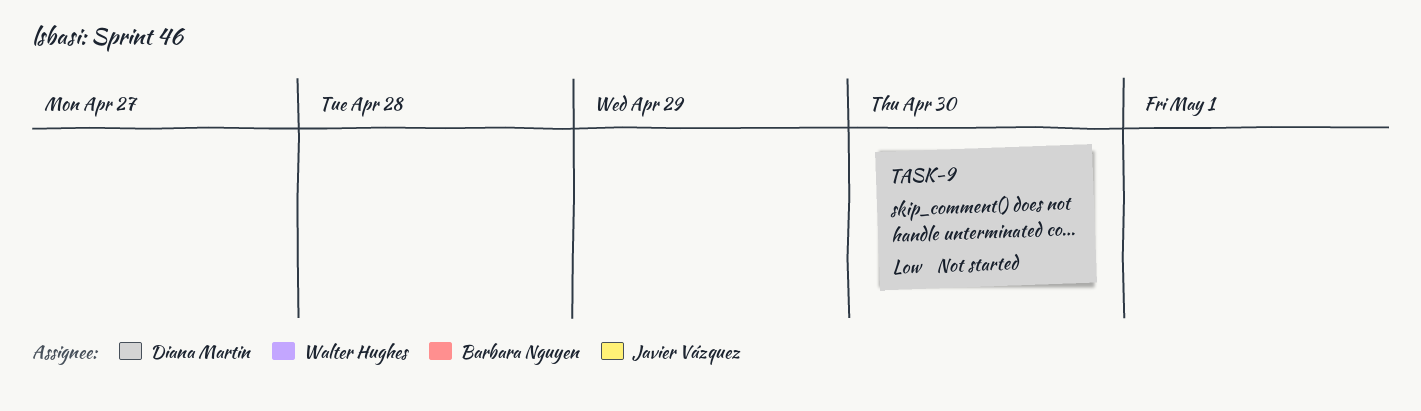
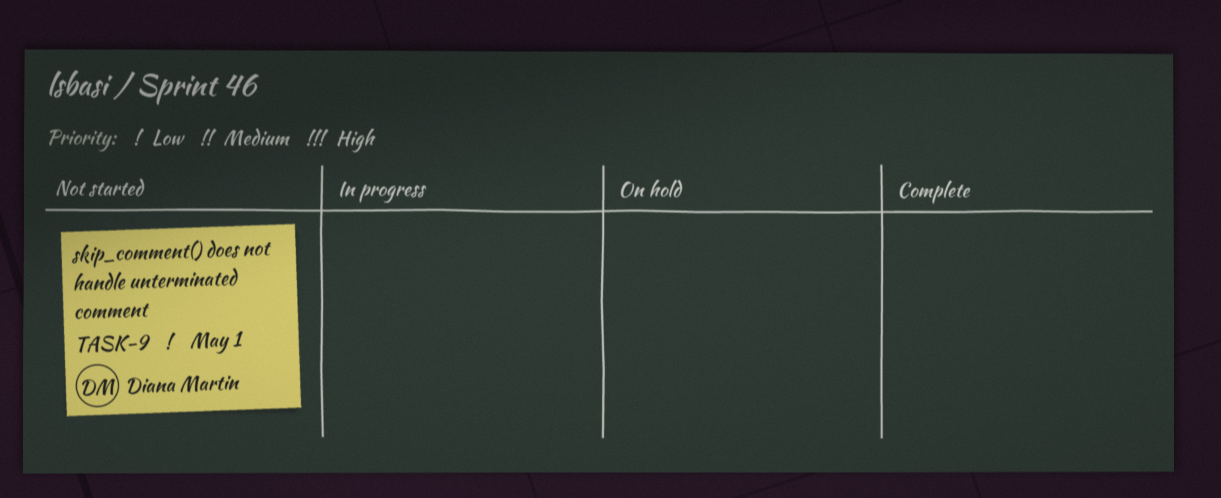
TASK-9, due: Apr 30 -> May 1

